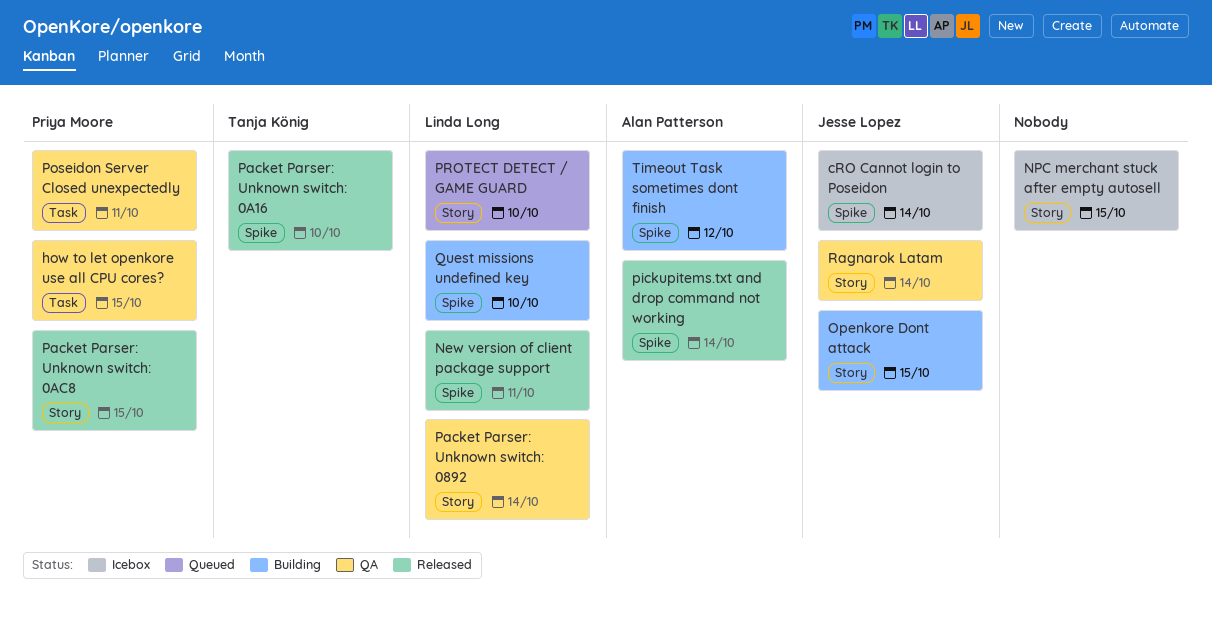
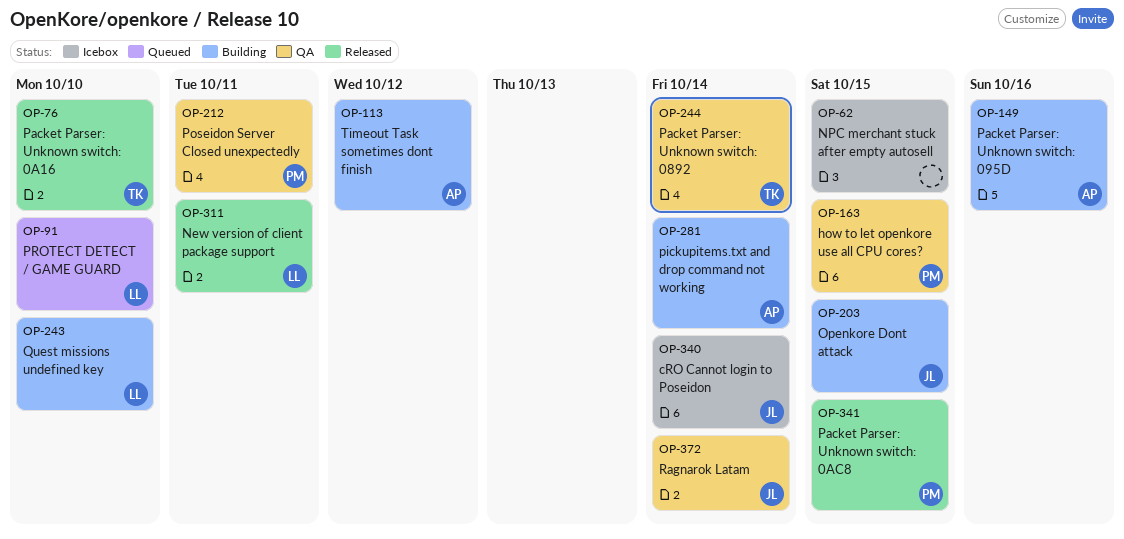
Packet Parser: Unknown switch: 0892, owner: Linda Long -> Tanja König
Packet Parser: Unknown switch: 095D: none -> present
pickupitems.txt and drop command not working, status: Released -> Building

